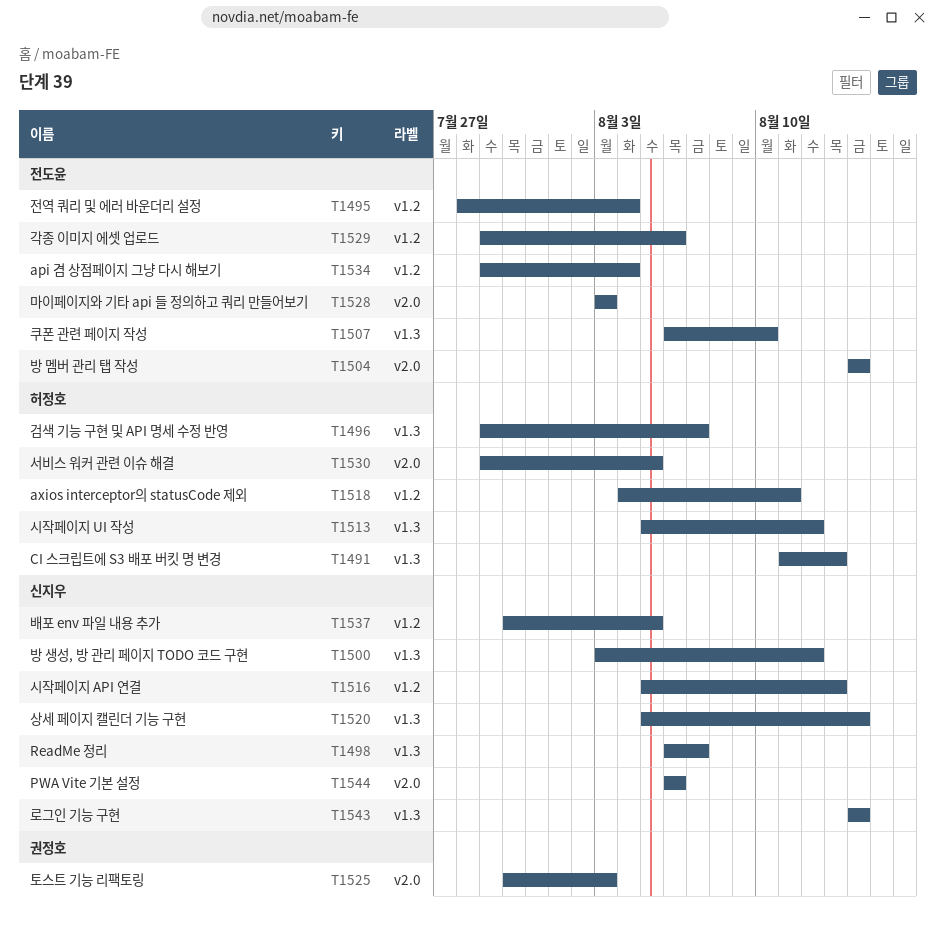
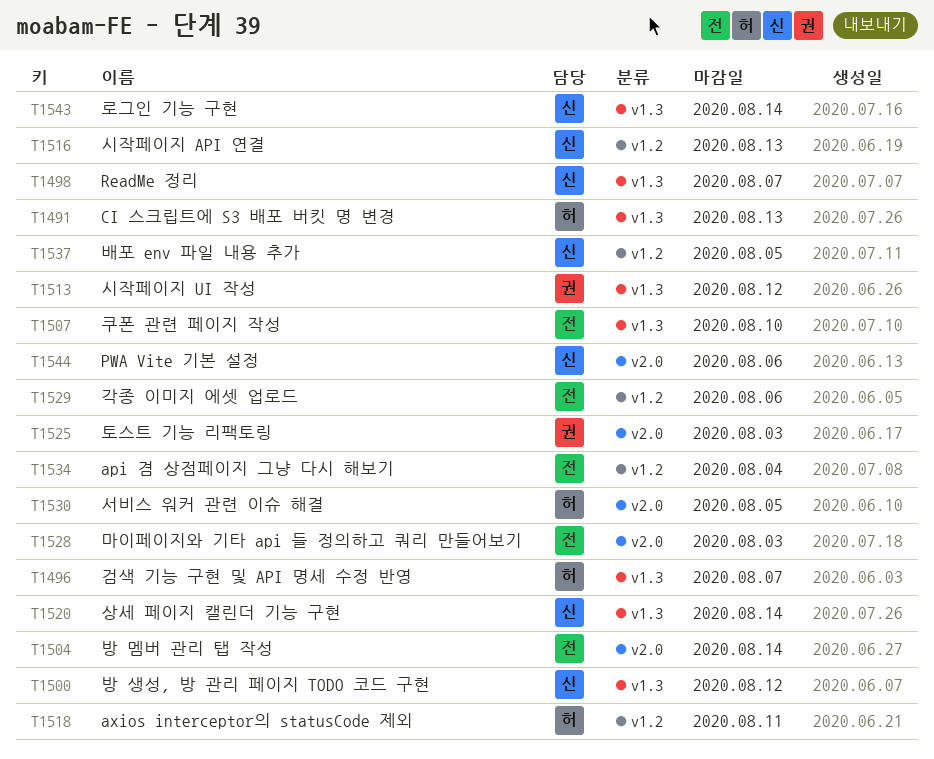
T1495: present -> none
T1513, owner: 허정호 -> 권정호

